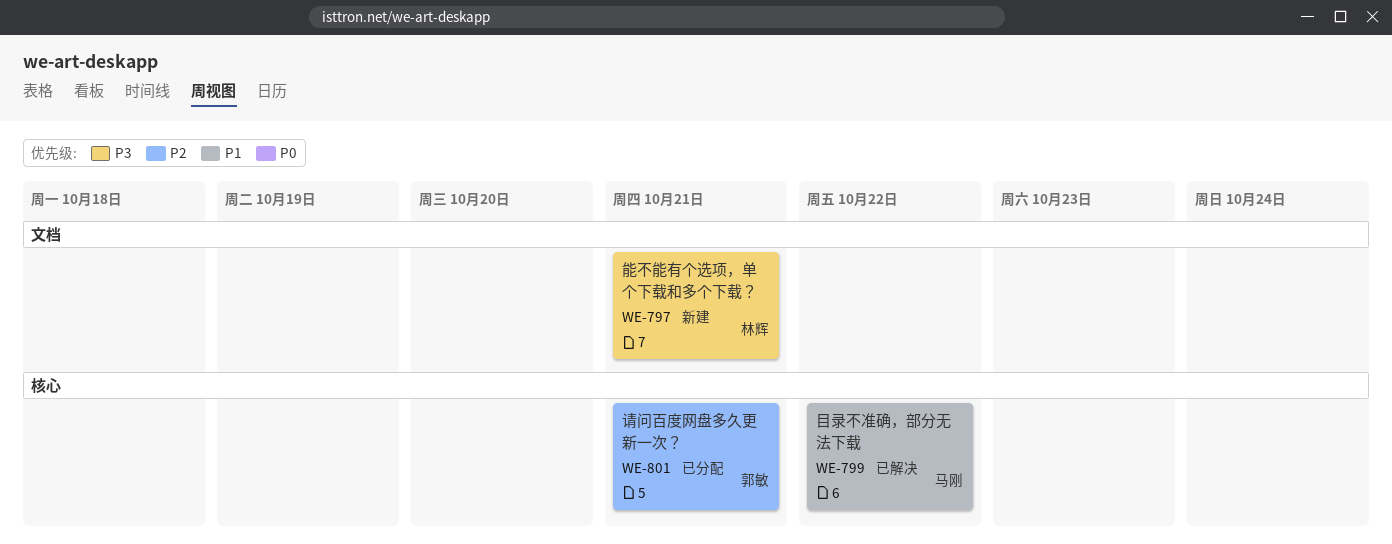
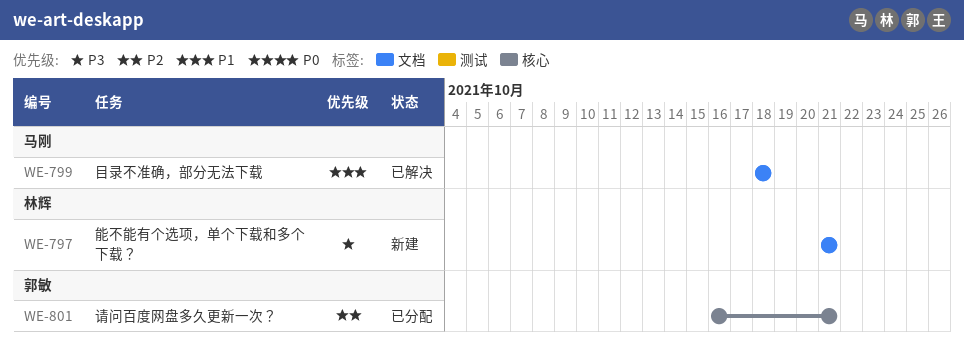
WE-799, label: 核心 -> 文档
WE-799, due: Oct 22 -> Oct 18

